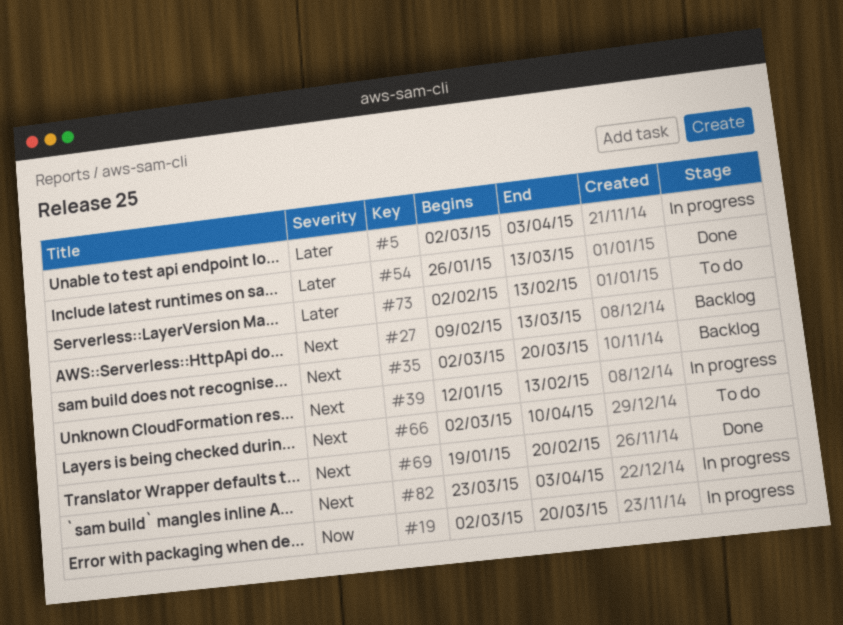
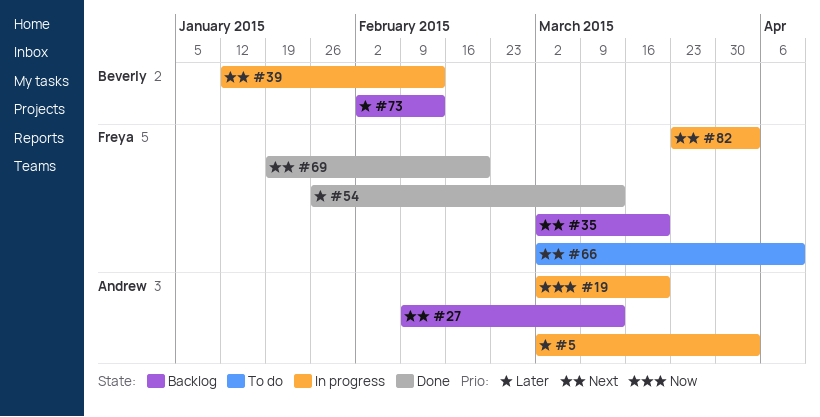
#73, status: To do -> Backlog

